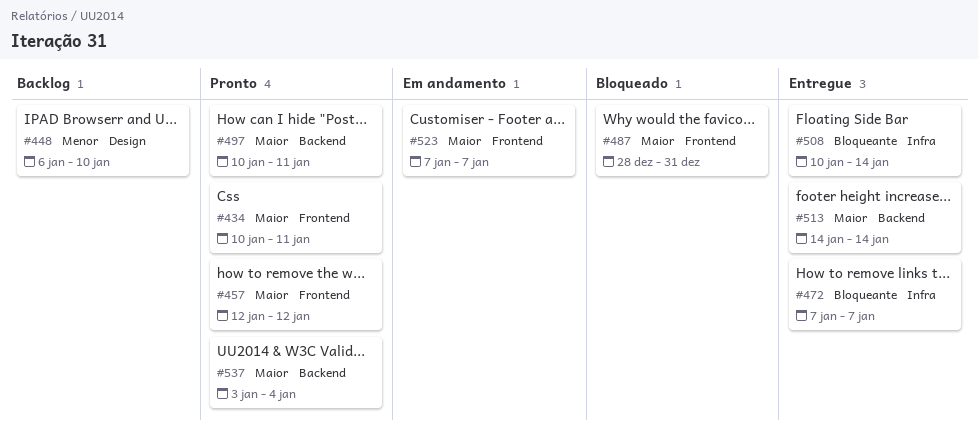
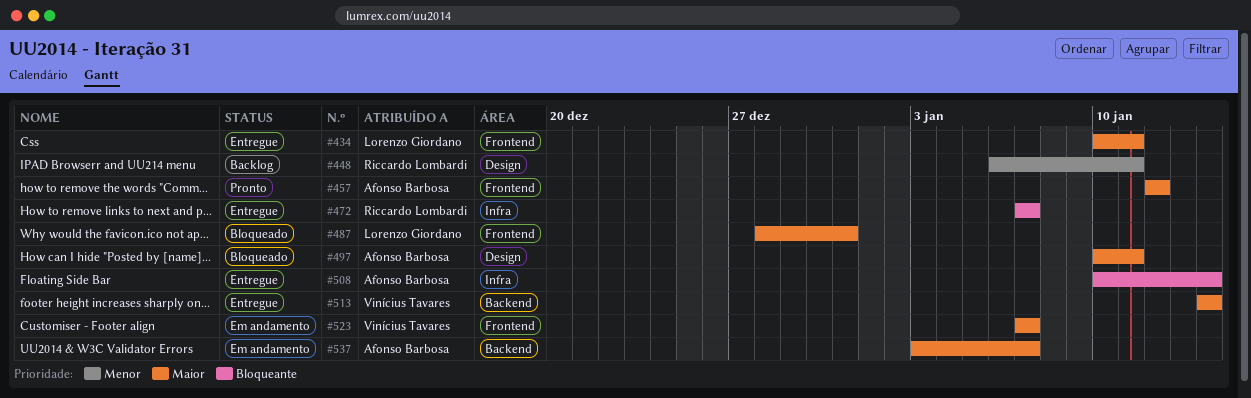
#434, status: Pronto -> Entregue
#448, due: Jan 10 -> Jan 11
#497, status: Pronto -> Bloqueado
#497, label: Backend -> Design
#537, status: Pronto -> Em andamento
#537, due: Jan 4 -> Jan 7

